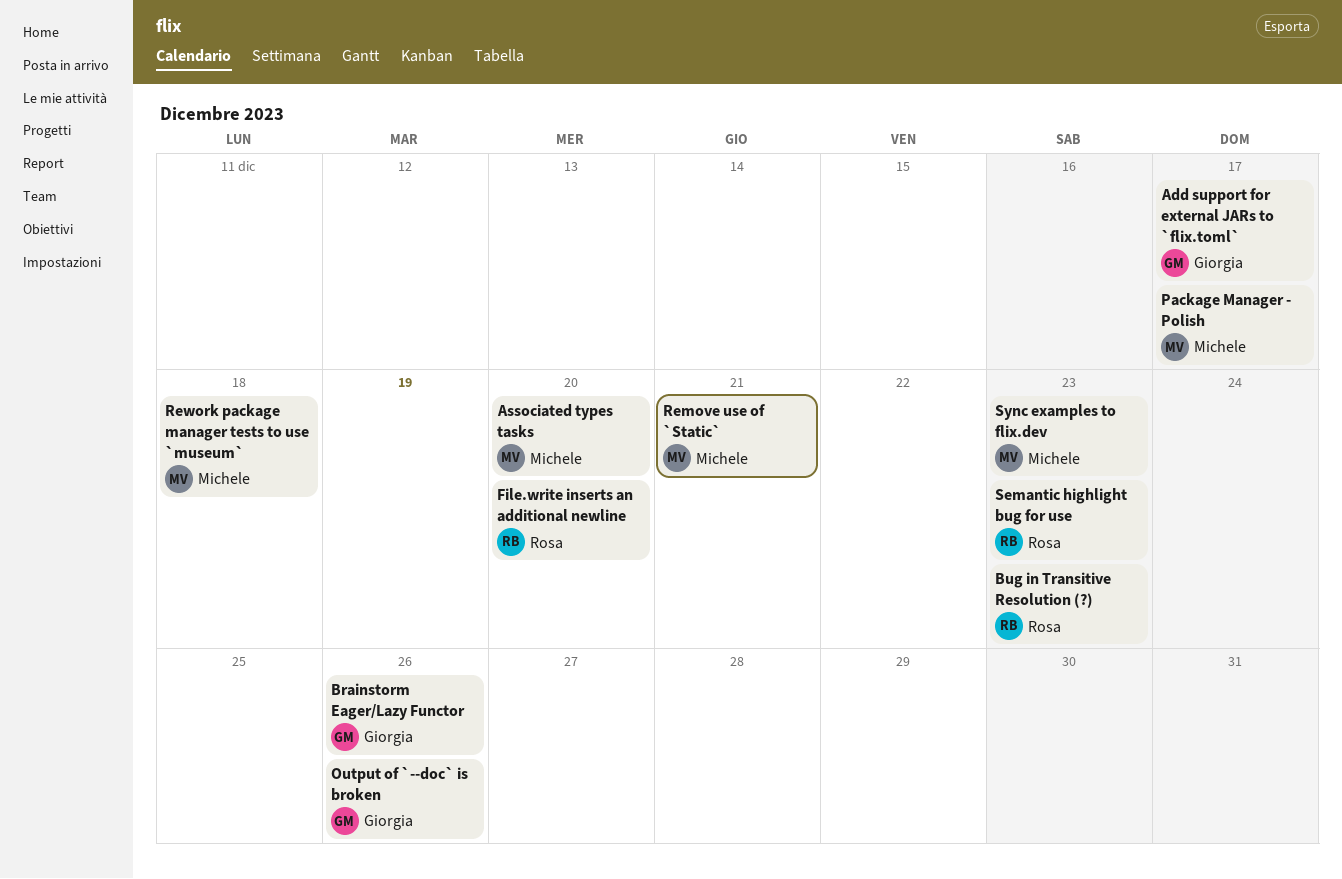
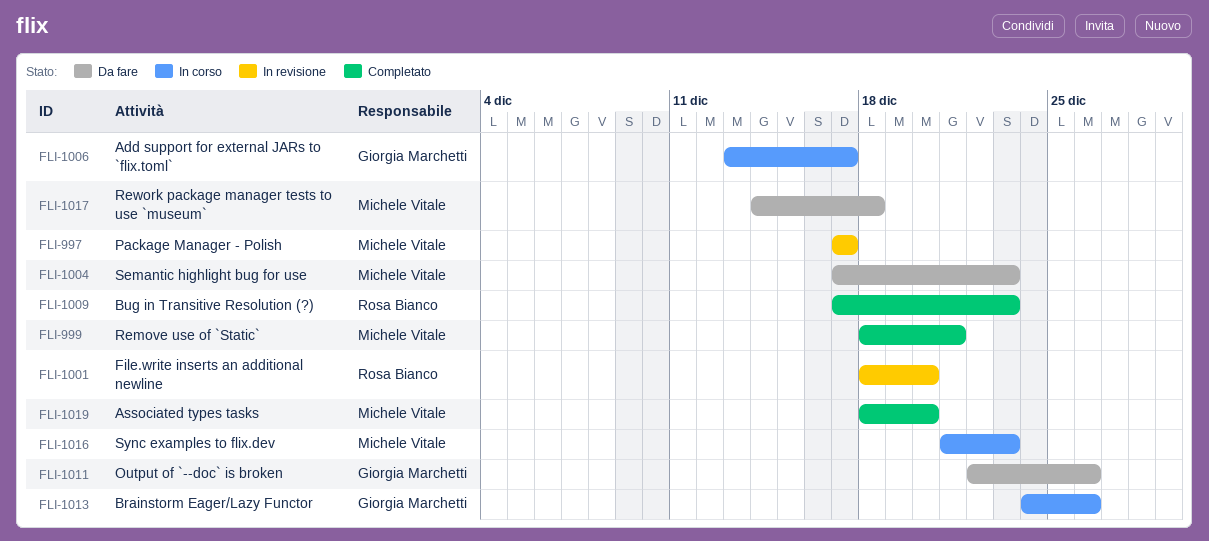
Semantic highlight bug for use, owner: Rosa Bianco -> Michele Vitale

